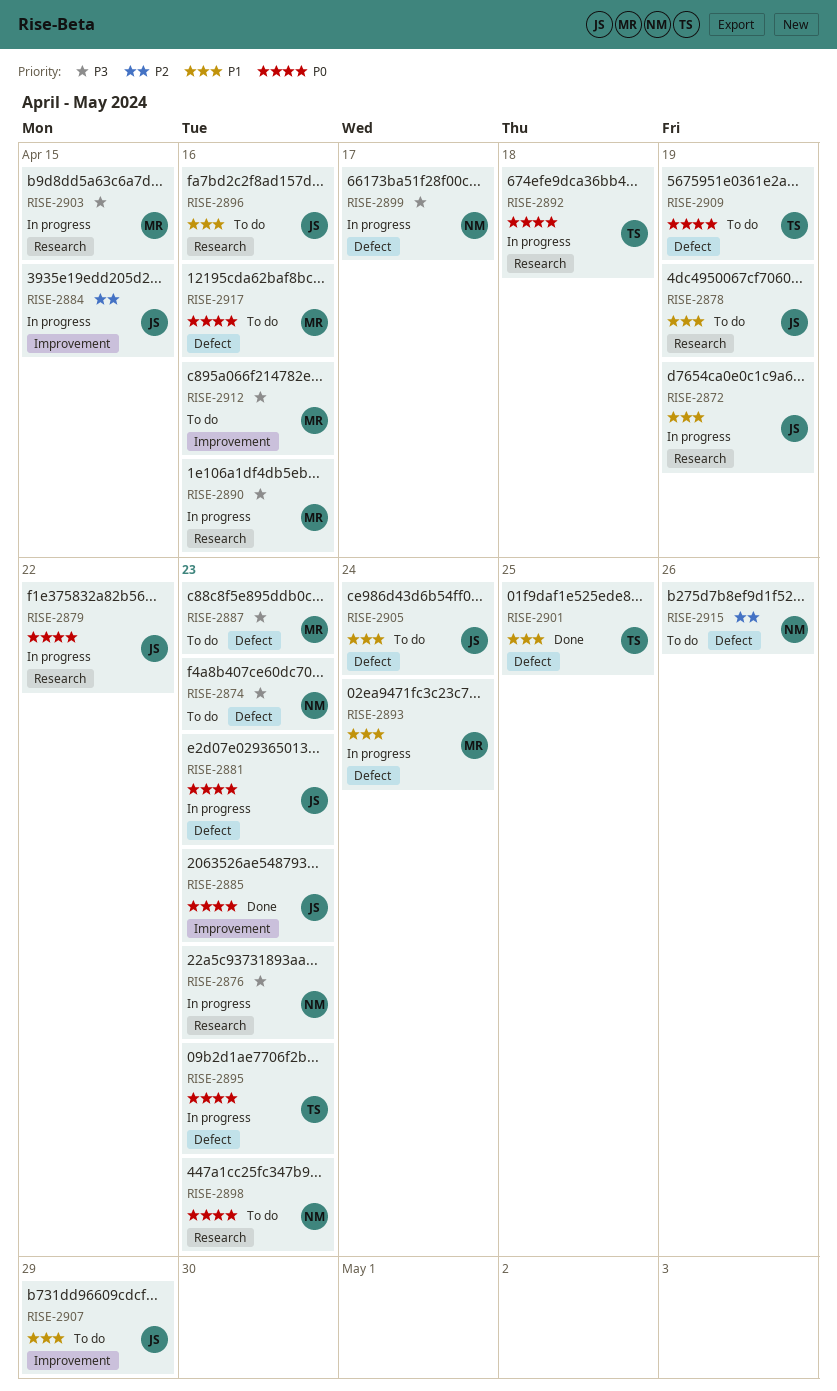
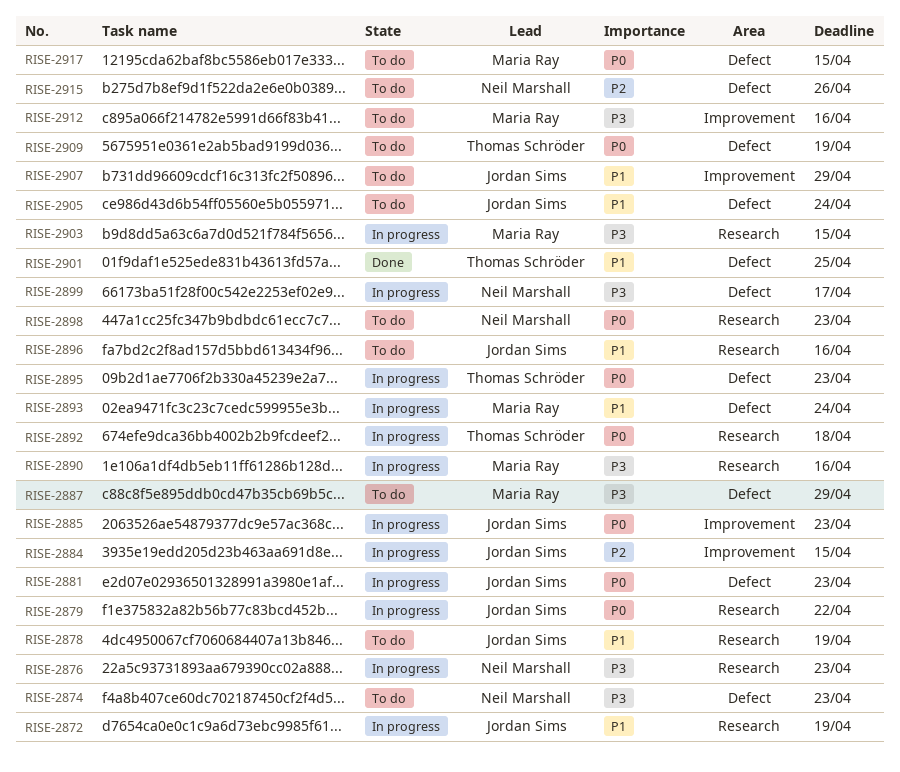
RISE-2885, status: Done -> In progress
RISE-2887, due: Apr 23 -> Apr 29
RISE-2917, due: Apr 16 -> Apr 15

